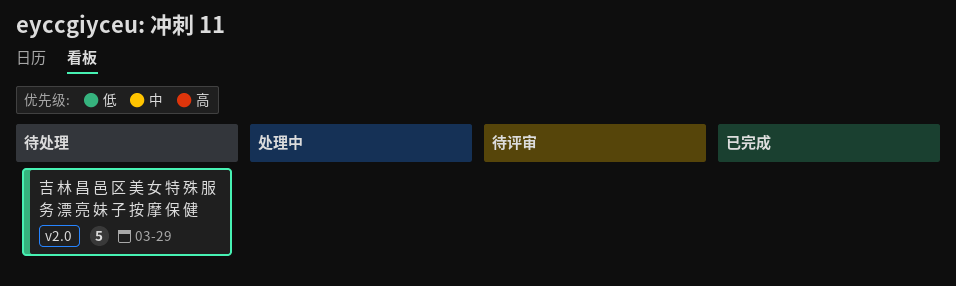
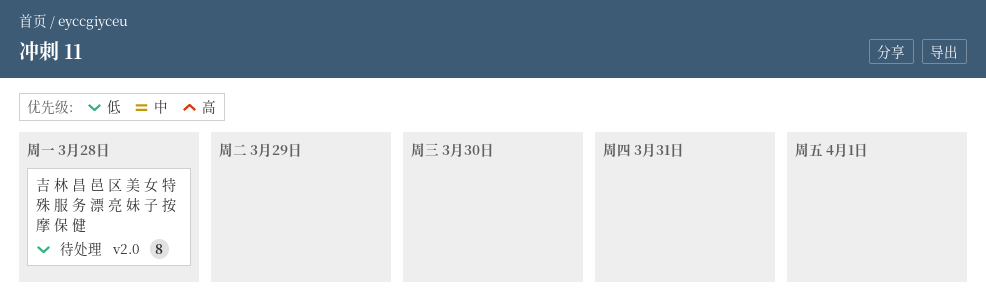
吉 林 昌 邑 区 美 女 特 殊 服 务 漂 亮 妹 子 按 摩 保 健, estimate: 5 -> 8
吉 林 昌 邑 区 美 女 特 殊 服 务 漂 亮 妹 子 按 摩 保 健, due: Mar 29 -> Mar 28

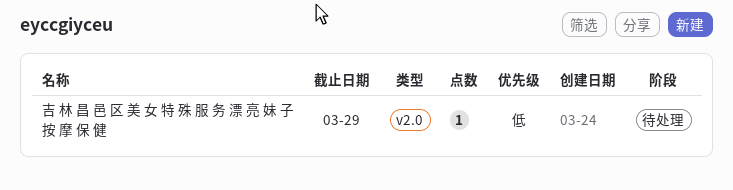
吉 林 昌 邑 区 美 女 特 殊 服 务 漂 亮 妹 子 按 摩 保 健, estimate: 8 -> 1
吉 林 昌 邑 区 美 女 特 殊 服 务 漂 亮 妹 子 按 摩 保 健, due: Mar 28 -> Mar 29

